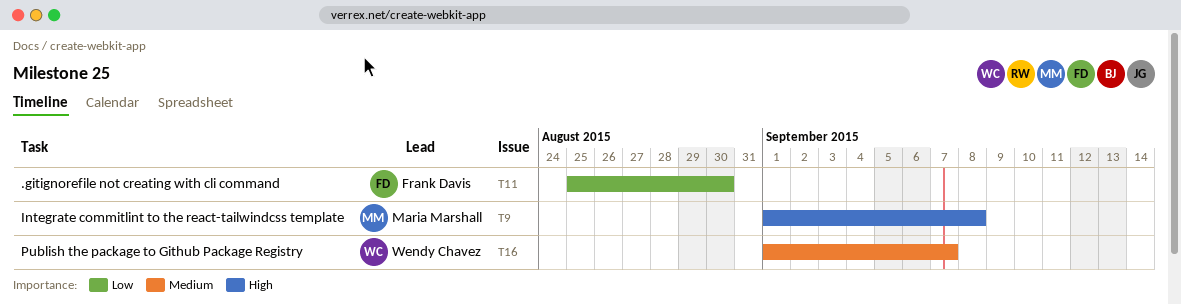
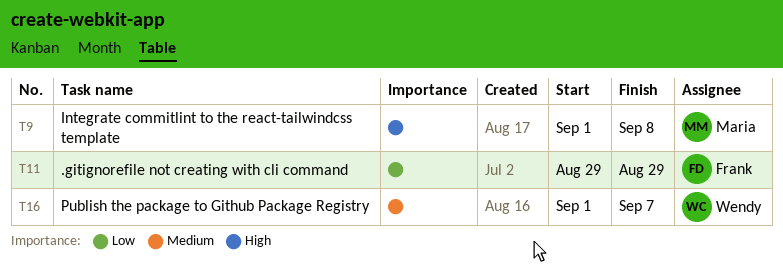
T11, start: Aug 25 -> Aug 29
T11, due: Aug 30 -> Aug 29

